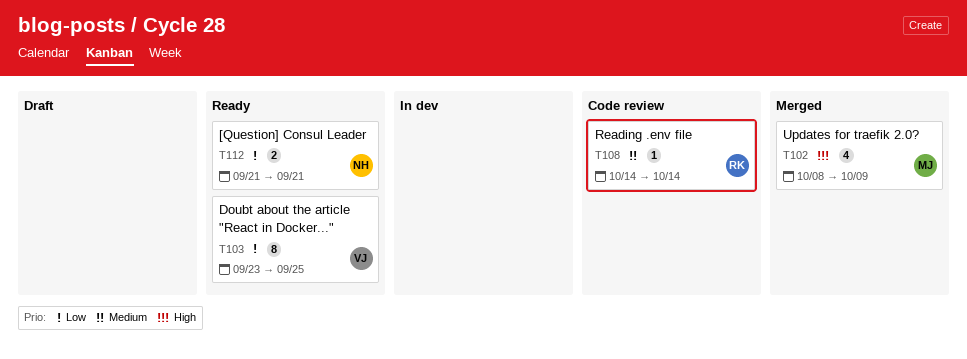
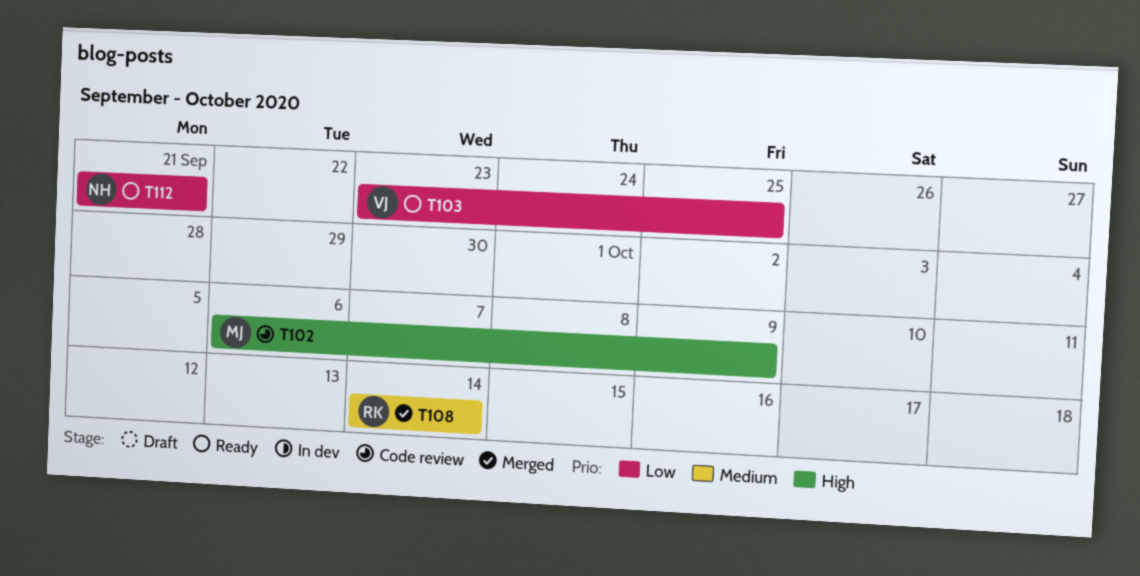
T102, status: Merged -> Code review
T102, start: Oct 8 -> Oct 6
T108, status: Code review -> Merged

